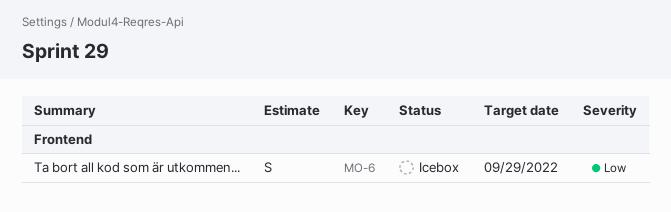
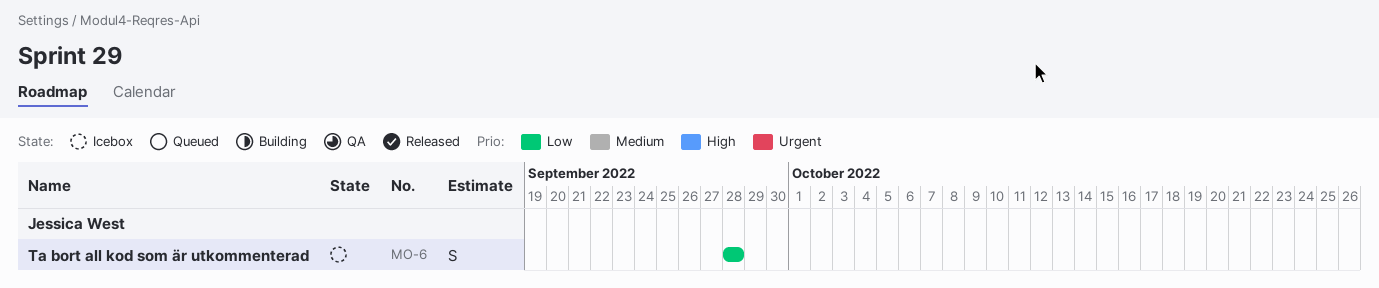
MO-6, due: Sep 29 -> Sep 28

